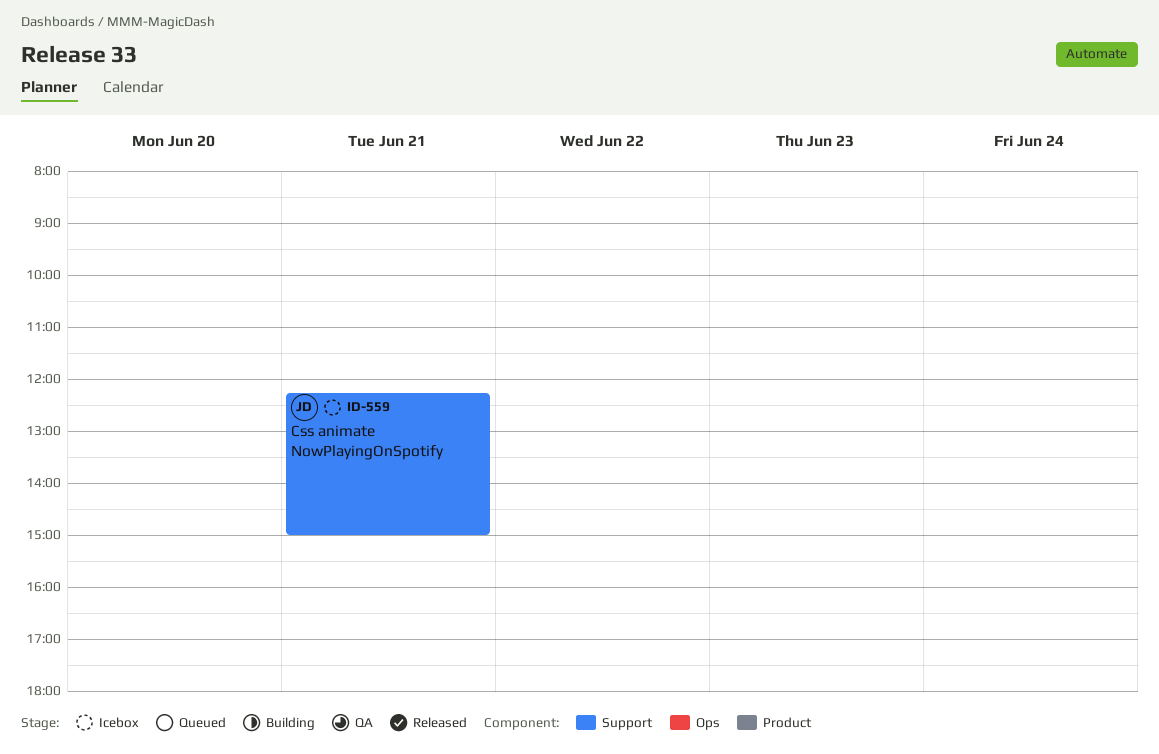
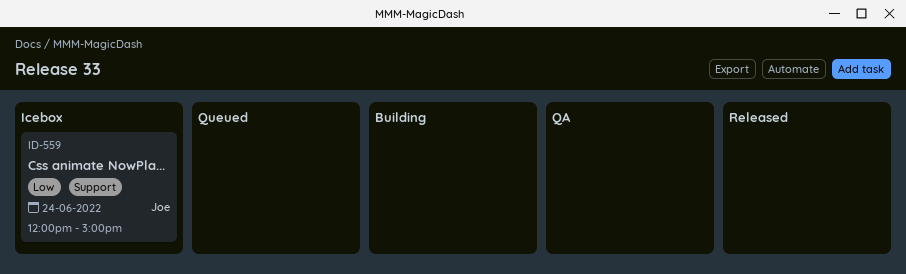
ID-559, day: Jun 21 -> Jun 24
ID-559, begins: 12:15 -> 12:00

